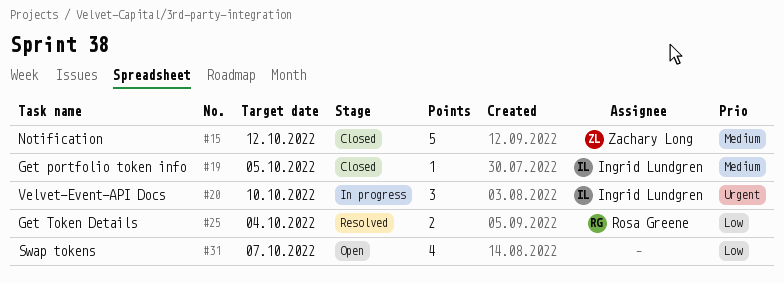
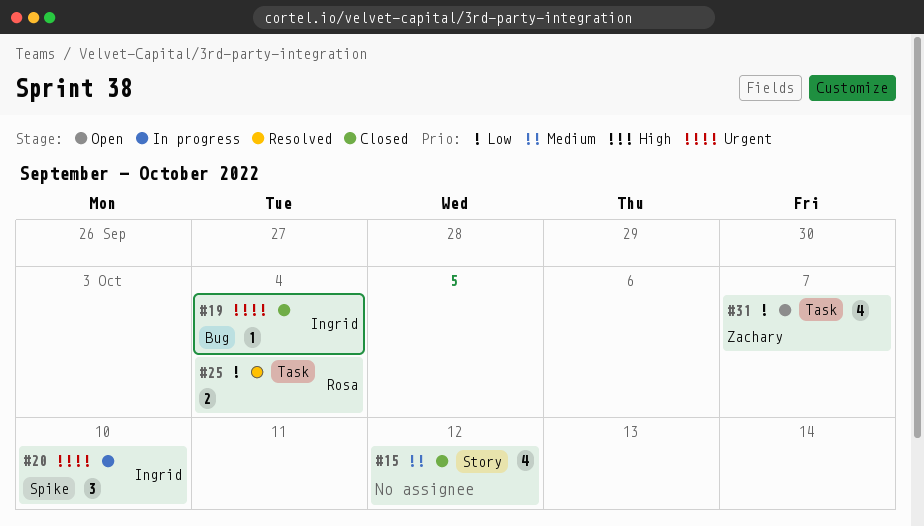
#15, owner: Zachary Long -> none
#15, estimate: 5 -> 4
#19, priority: Medium -> Urgent
#19, due: Oct 5 -> Oct 4
#31, owner: none -> Zachary Long

